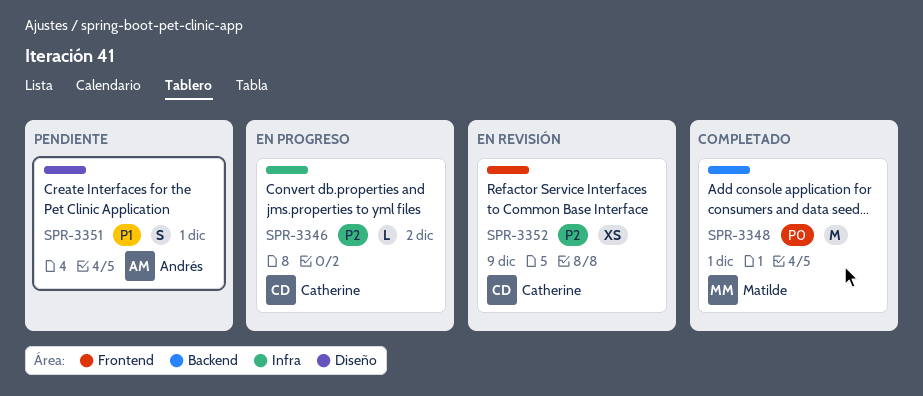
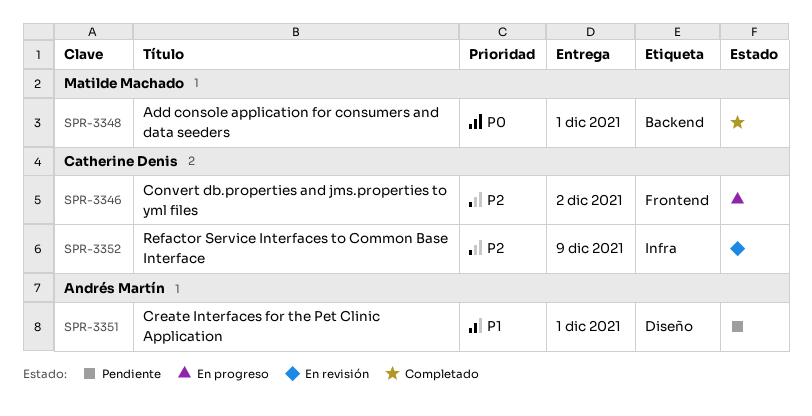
SPR-3346, label: Infra -> Frontend
SPR-3352, label: Frontend -> Infra

